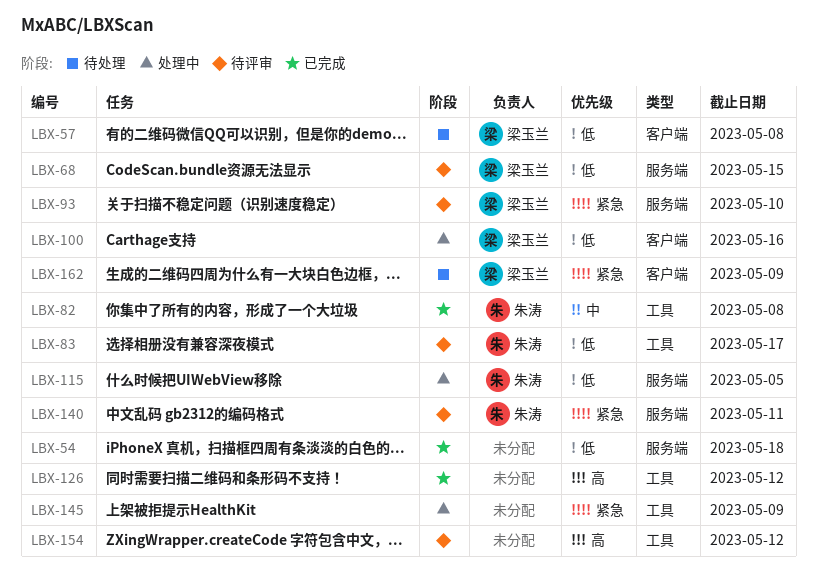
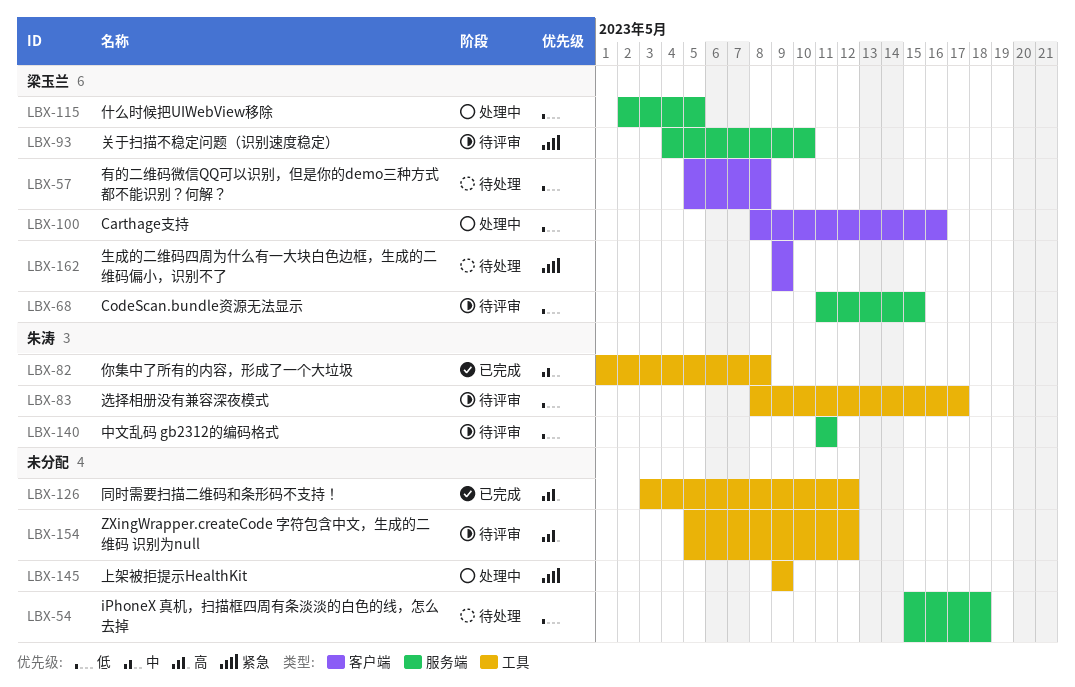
LBX-54, status: 已完成 -> 待处理
LBX-115, owner: 朱涛 -> 梁玉兰
LBX-140, priority: 紧急 -> 低

